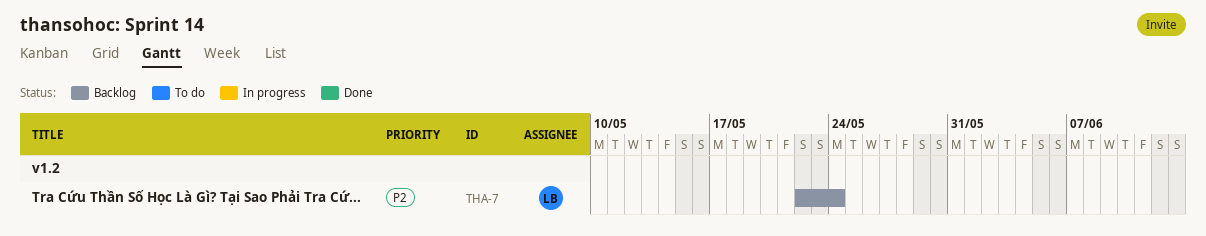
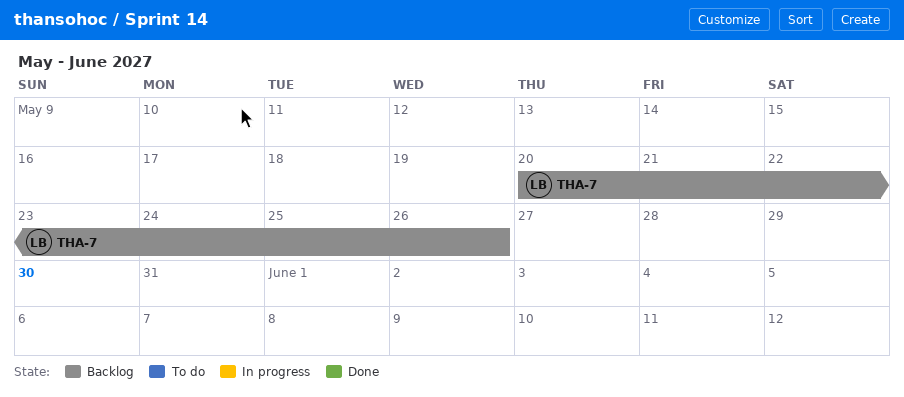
THA-7, start: May 22 -> May 20
THA-7, due: May 24 -> May 26

